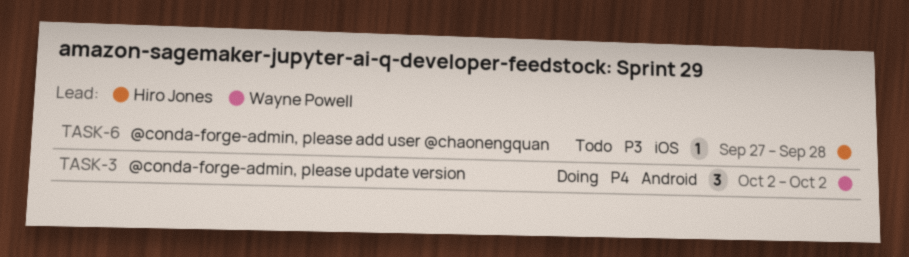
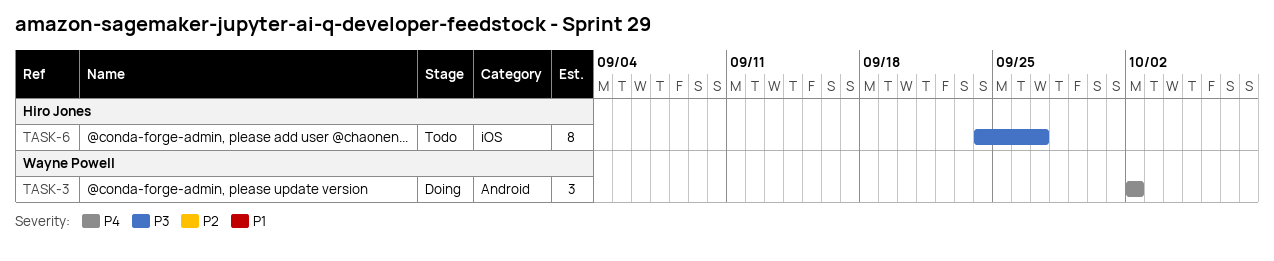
TASK-6, estimate: 1 -> 8
TASK-6, start: Sep 27 -> Sep 24
TASK-6, due: Sep 28 -> Sep 27

